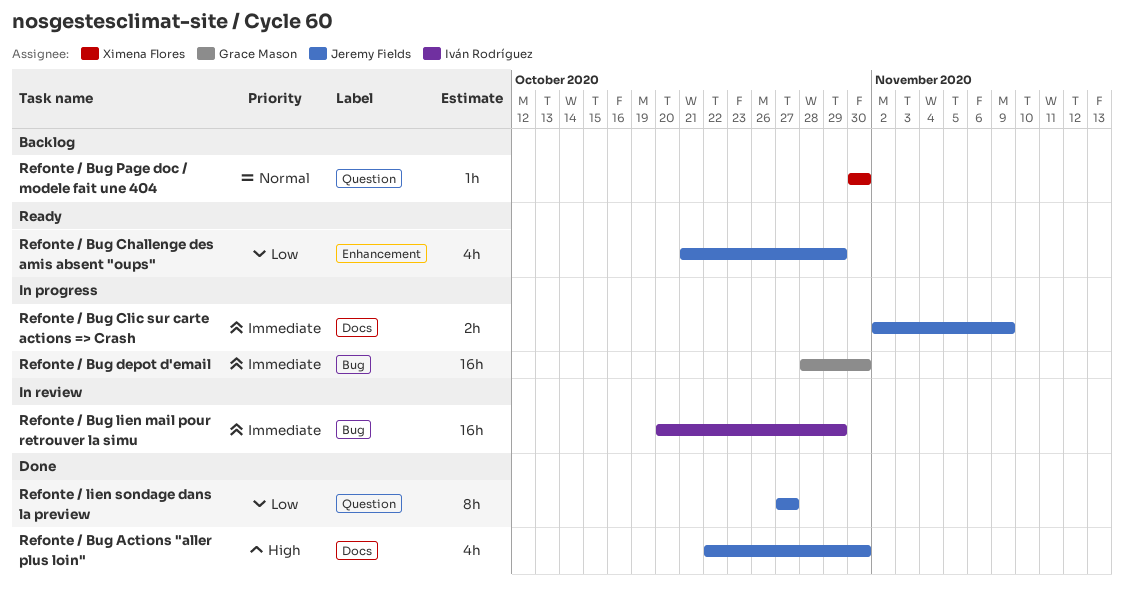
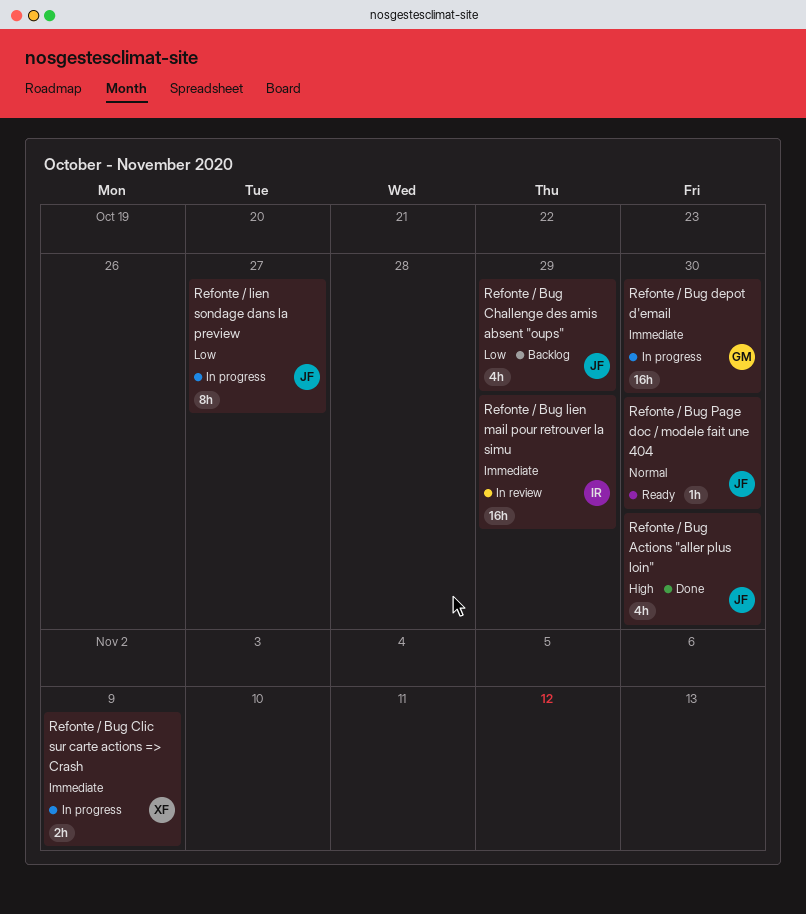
Refonte / Bug Challenge des amis absent "oups", status: Ready -> Backlog
Refonte / Bug Clic sur carte actions => Crash, owner: Jeremy Fields -> Ximena Flores
Refonte / Bug Page doc / modele fait une 404, status: Backlog -> Ready
Refonte / Bug Page doc / modele fait une 404, owner: Ximena Flores -> Jeremy Fields
Refonte / lien sondage dans la preview, status: Done -> In progress

